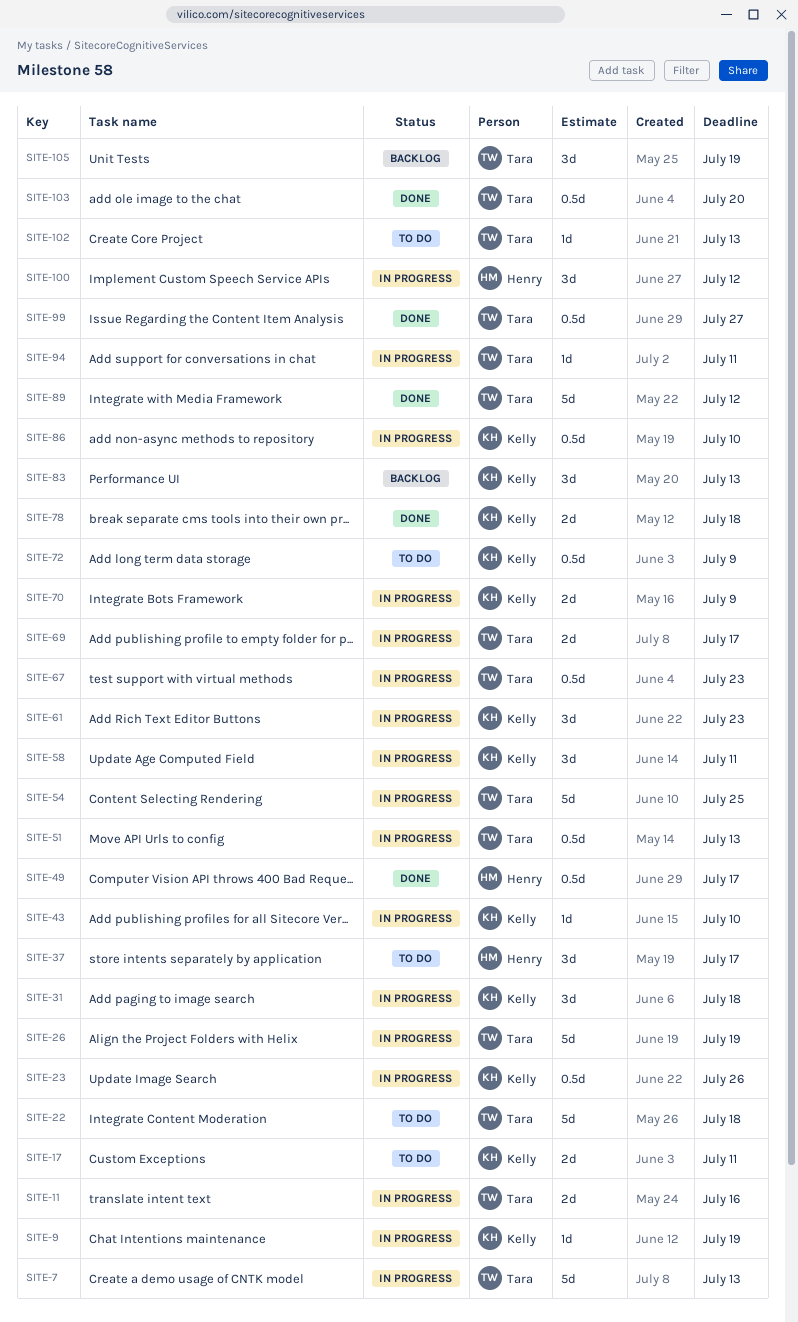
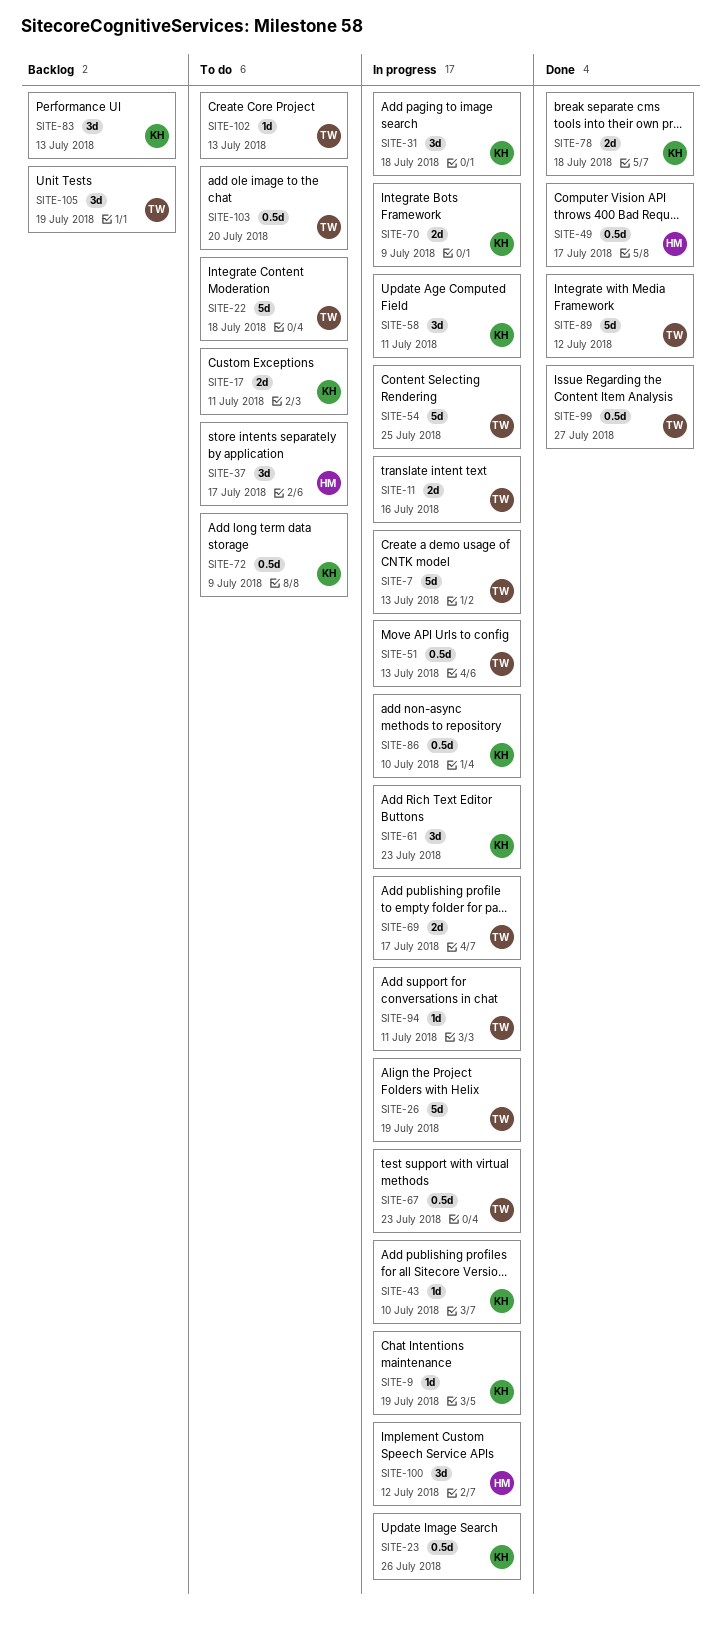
SITE-103, status: Done -> To do

